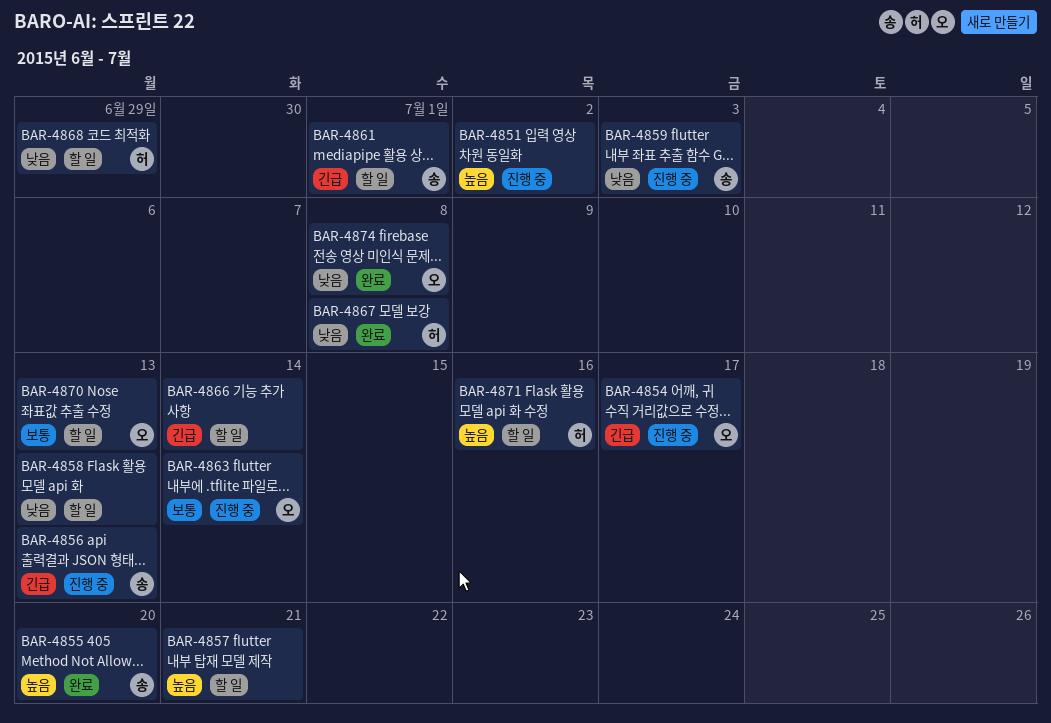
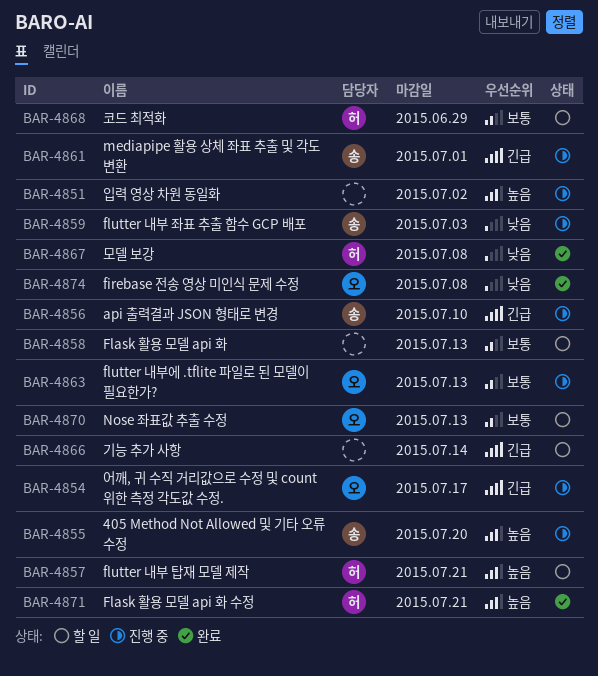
BAR-4855, status: 완료 -> 진행 중
BAR-4856, due: Jul 13 -> Jul 10
BAR-4857, owner: none -> 허
BAR-4858, priority: 낮음 -> 보통
BAR-4861, status: 할 일 -> 진행 중
BAR-4863, due: Jul 14 -> Jul 13
BAR-4868, priority: 낮음 -> 보통
BAR-4871, status: 할 일 -> 완료
BAR-4871, due: Jul 16 -> Jul 21

